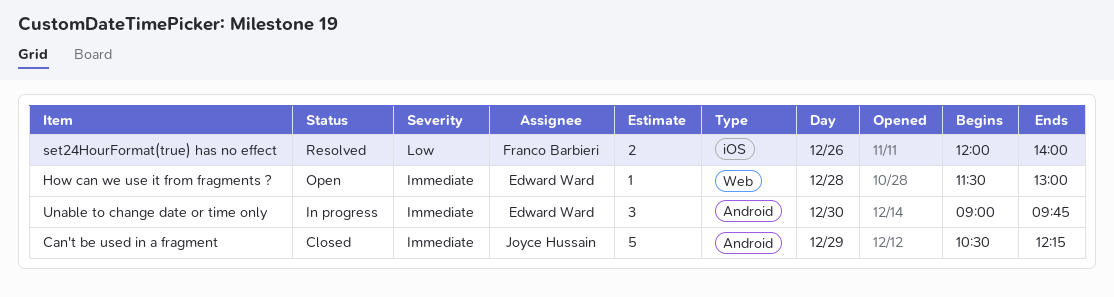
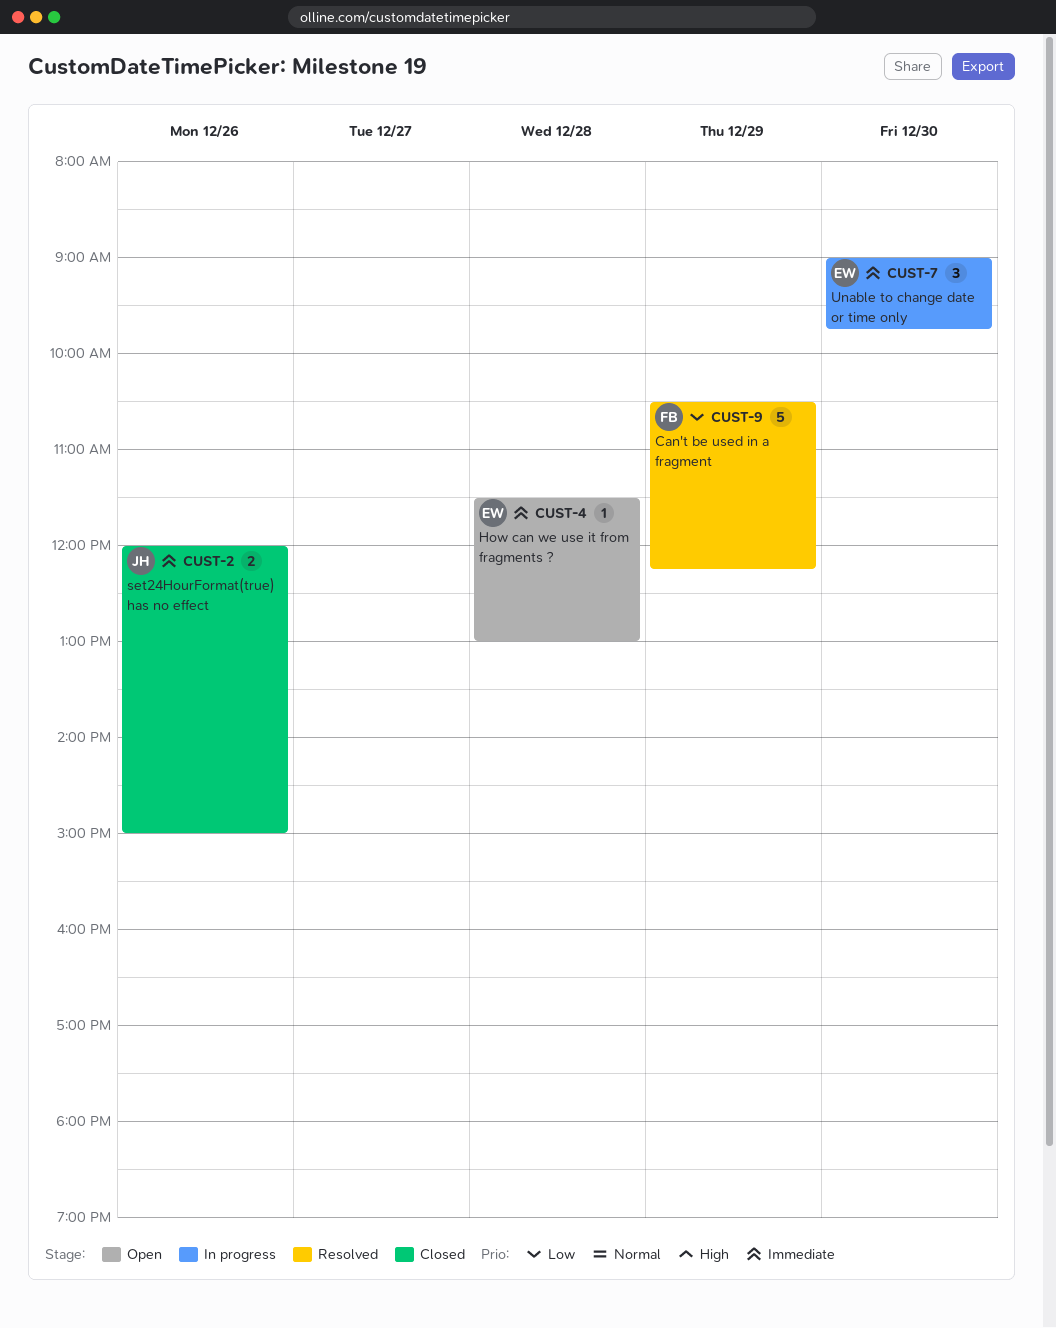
Can't be used in a fragment, status: Closed -> Resolved
Can't be used in a fragment, owner: Joyce Hussain -> Franco Barbieri
Can't be used in a fragment, priority: Immediate -> Low
set24HourFormat(true) has no effect, status: Resolved -> Closed
set24HourFormat(true) has no effect, owner: Franco Barbieri -> Joyce Hussain
set24HourFormat(true) has no effect, priority: Low -> Immediate
set24HourFormat(true) has no effect, ends: 14:00 -> 15:00

